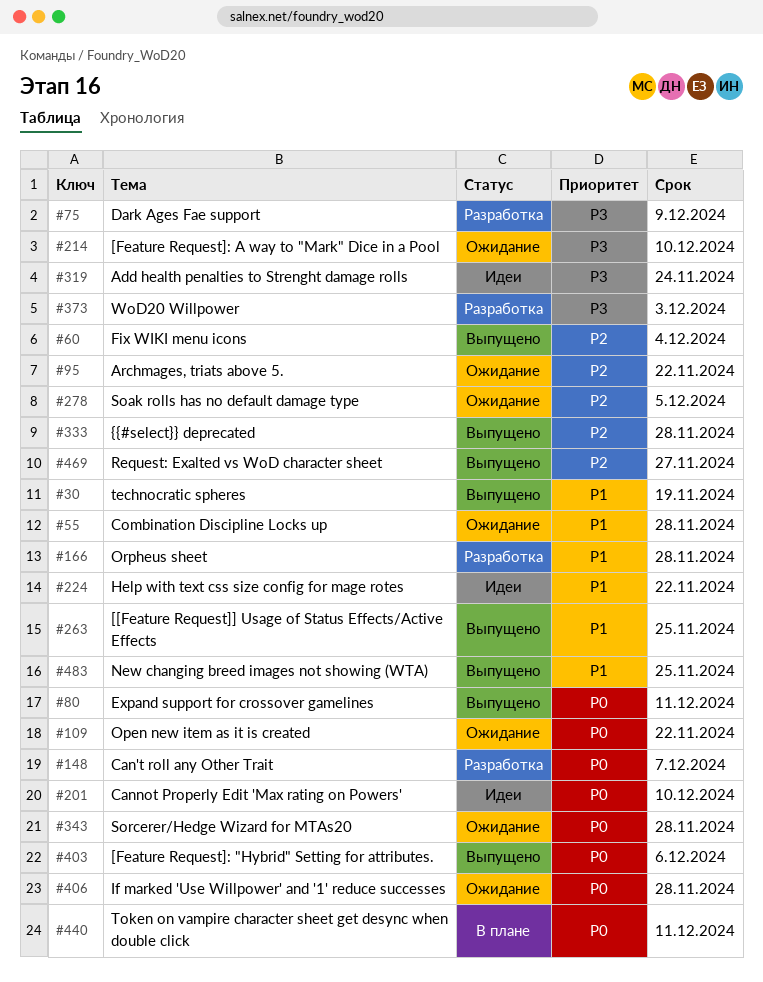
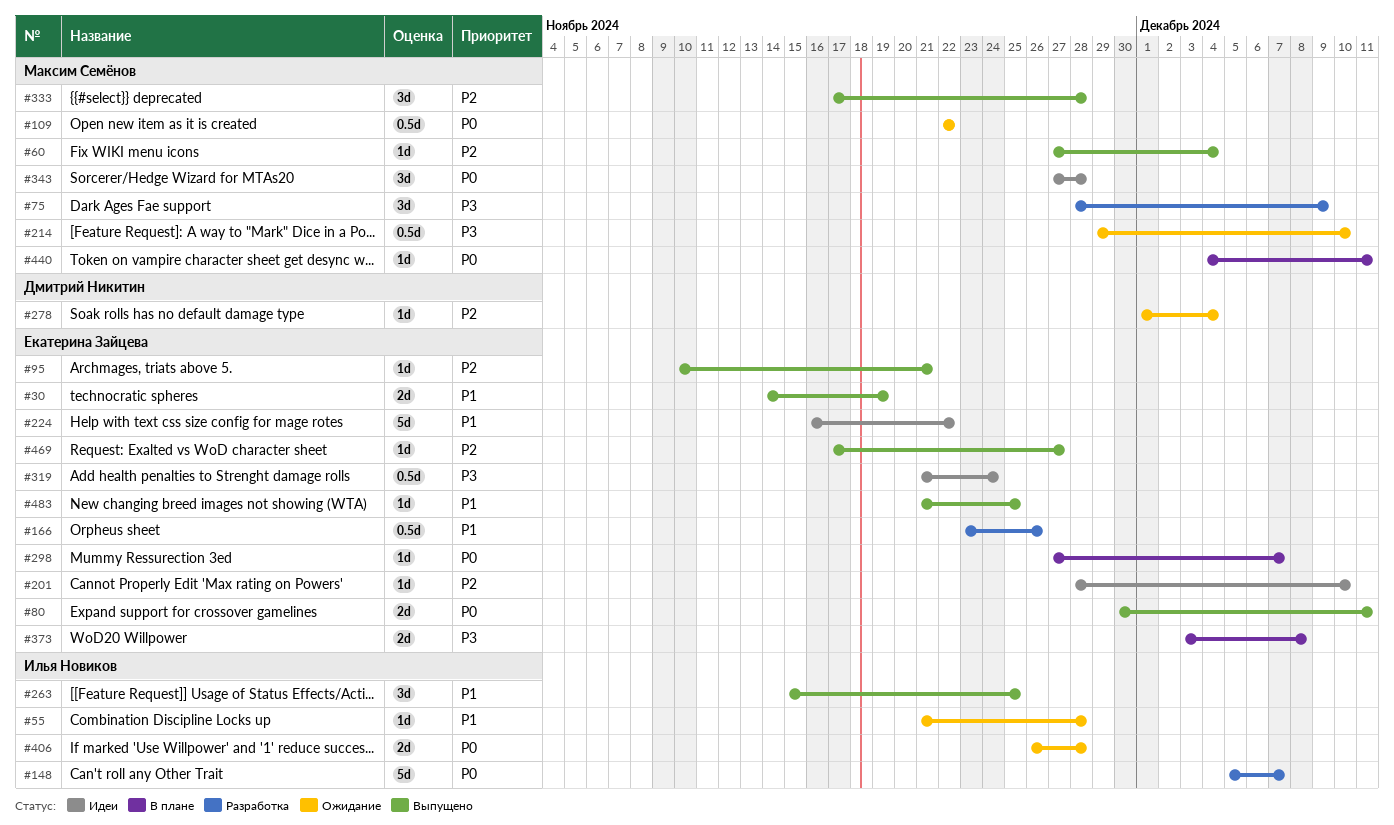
#95, status: Ожидание -> Выпущено
#95, due: Nov 22 -> Nov 21
#166, due: Nov 28 -> Nov 26
#201, priority: P0 -> P2
#278, due: Dec 5 -> Dec 4
#298: none -> present
#343, status: Ожидание -> Идеи
#373, status: Разработка -> В плане
#373, due: Dec 3 -> Dec 8
#403: present -> none

